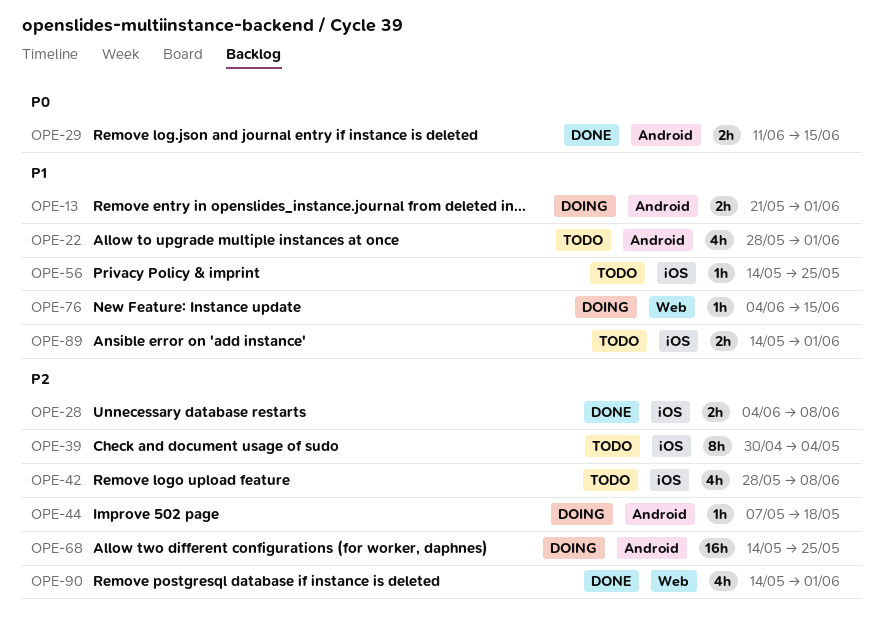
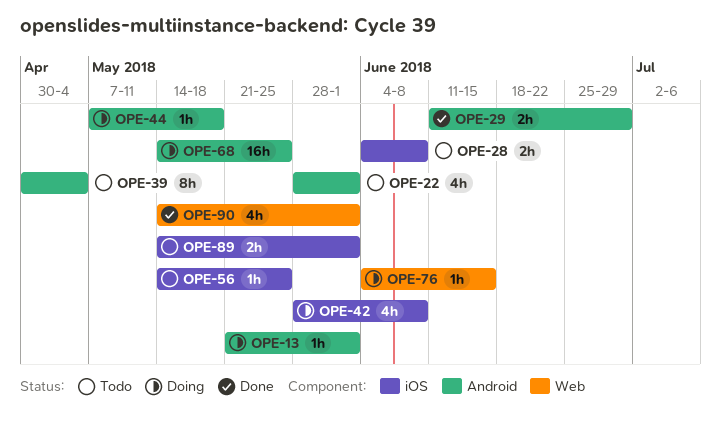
OPE-13, estimate: 2h -> 1h
OPE-28, status: Done -> Todo
OPE-29, due: Jun 15 -> Jun 29
OPE-39, label: iOS -> Android
OPE-42, status: Todo -> Doing

